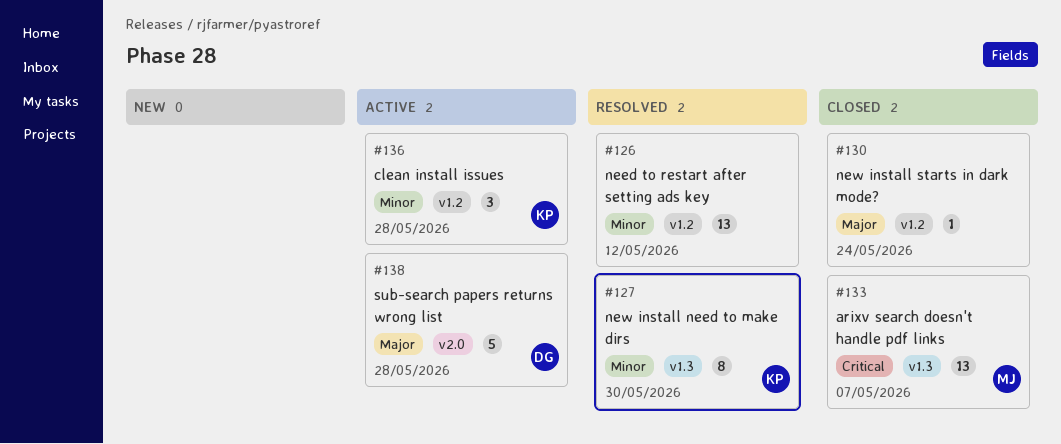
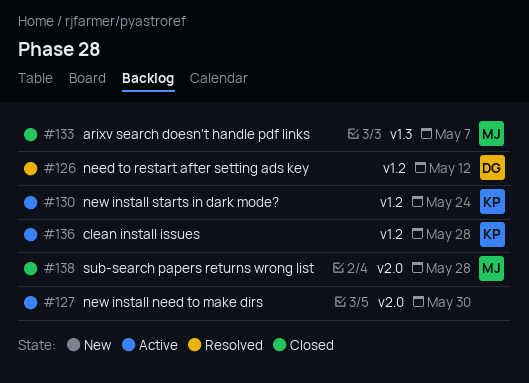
#126, owner: none -> DG
#127, status: Resolved -> Active
#127, owner: KP -> none
#127, label: v1.3 -> v2.0
#130, status: Closed -> Active
#130, owner: none -> KP
#138, status: Active -> Closed
#138, owner: DG -> MJ

